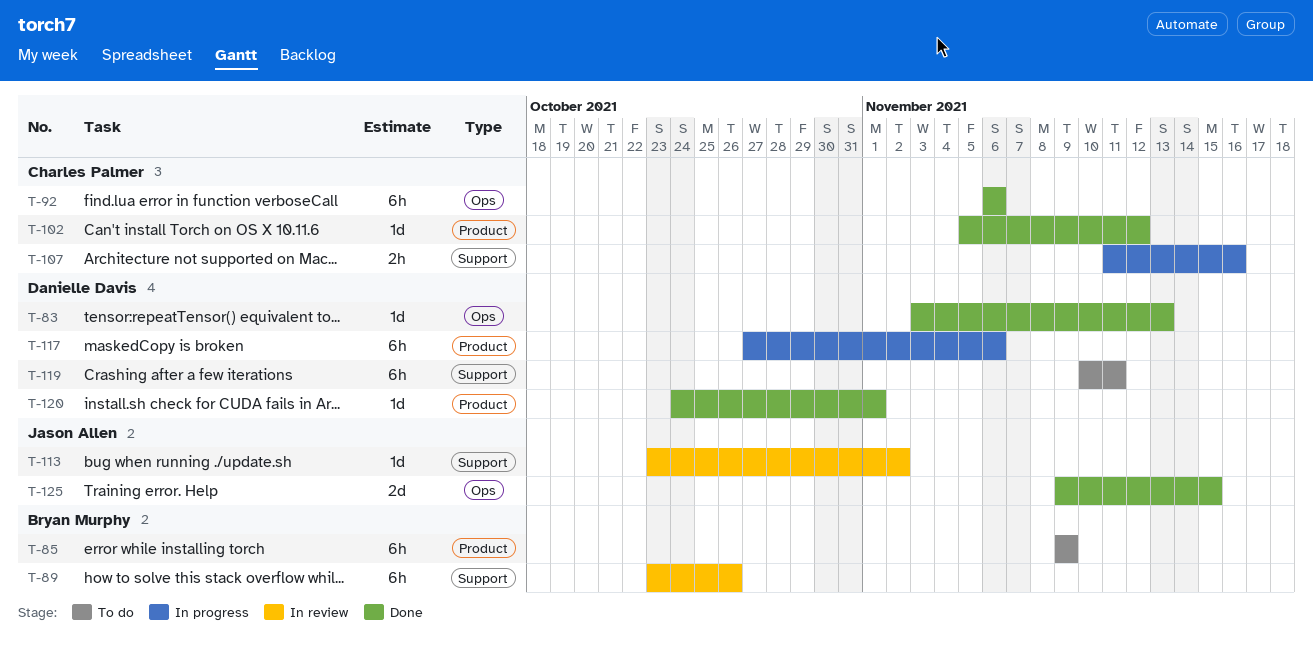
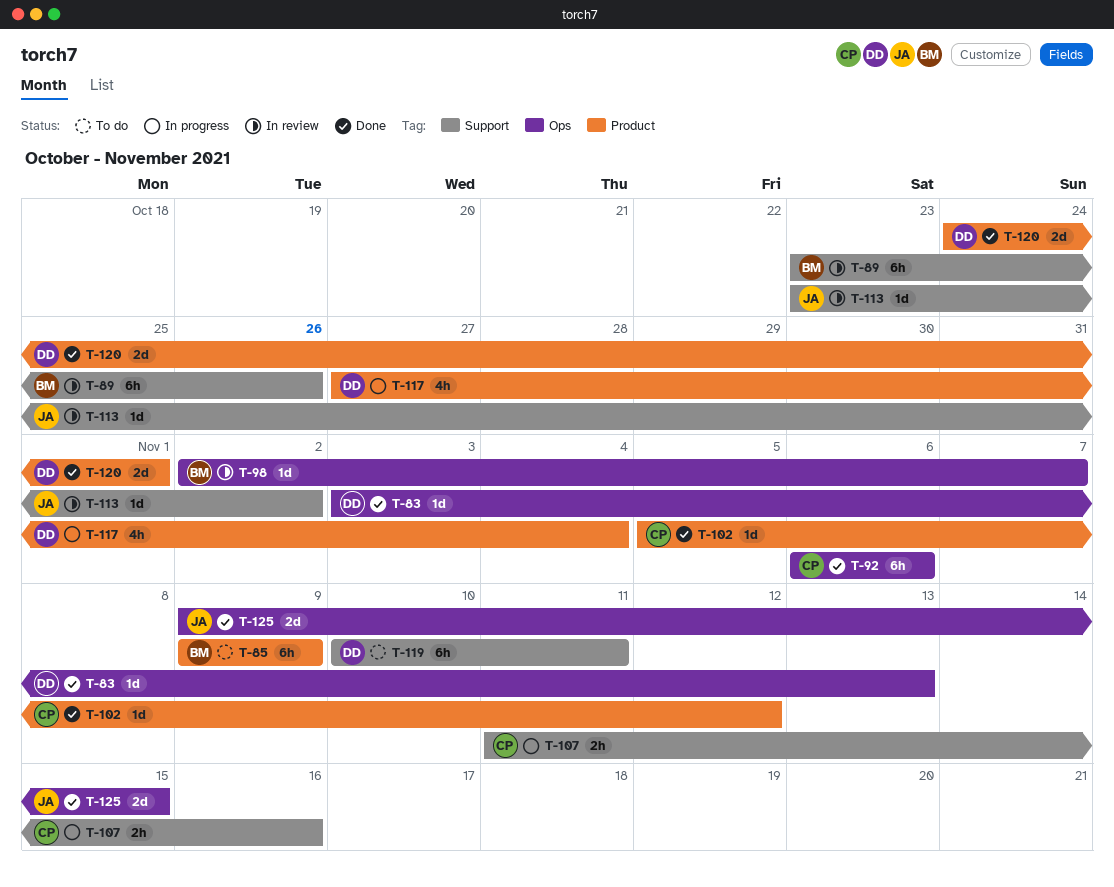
T-98: none -> present
T-117, estimate: 6h -> 4h
T-117, due: Nov 6 -> Nov 4
T-120, estimate: 1d -> 2d

